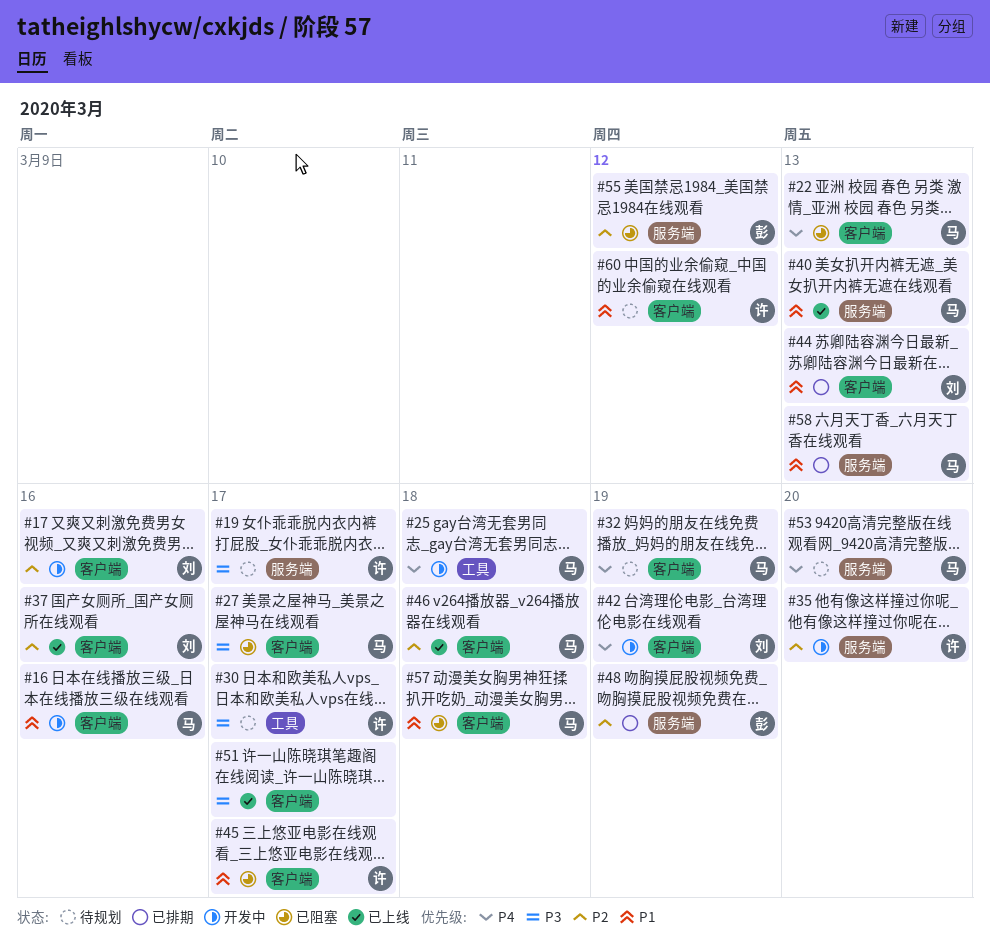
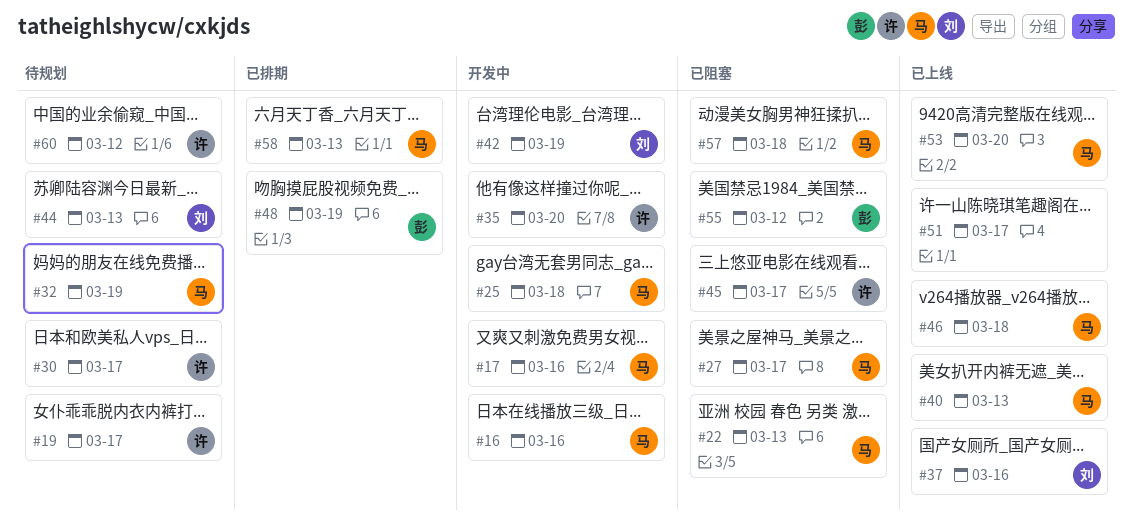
#17, owner: 刘 -> 马
#44, status: 已排期 -> 待规划
#53, status: 待规划 -> 已上线

